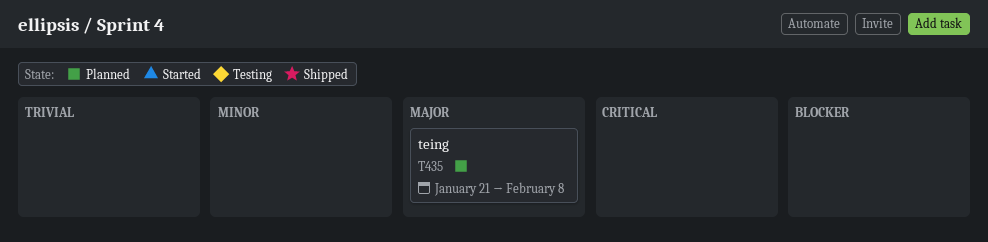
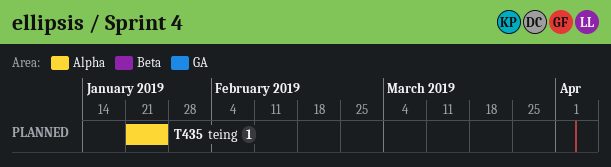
T435, due: Feb 8 -> Jan 25

